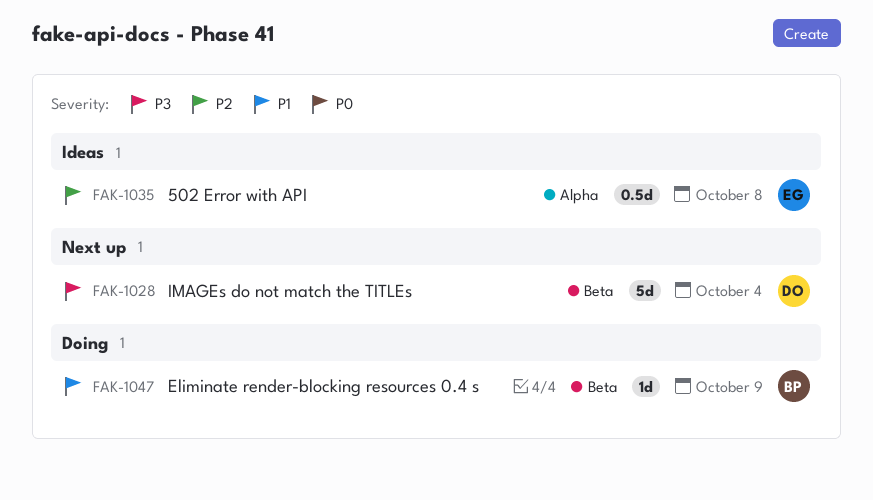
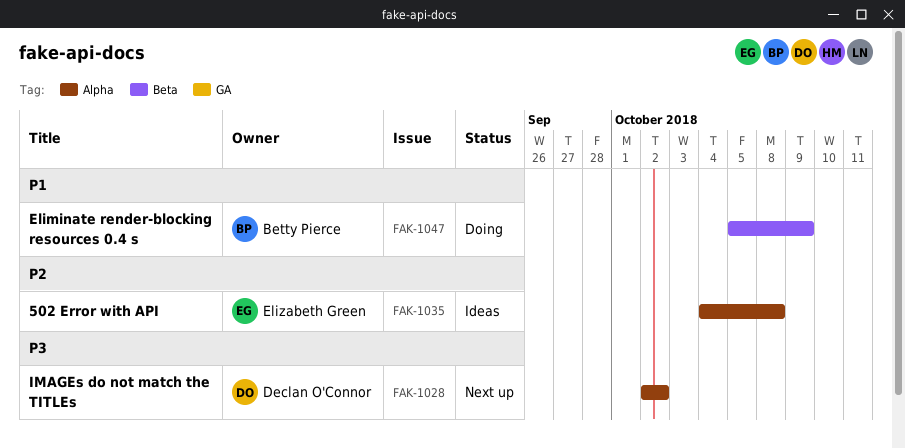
FAK-1028, label: Beta -> Alpha
FAK-1028, due: Oct 4 -> Oct 2

